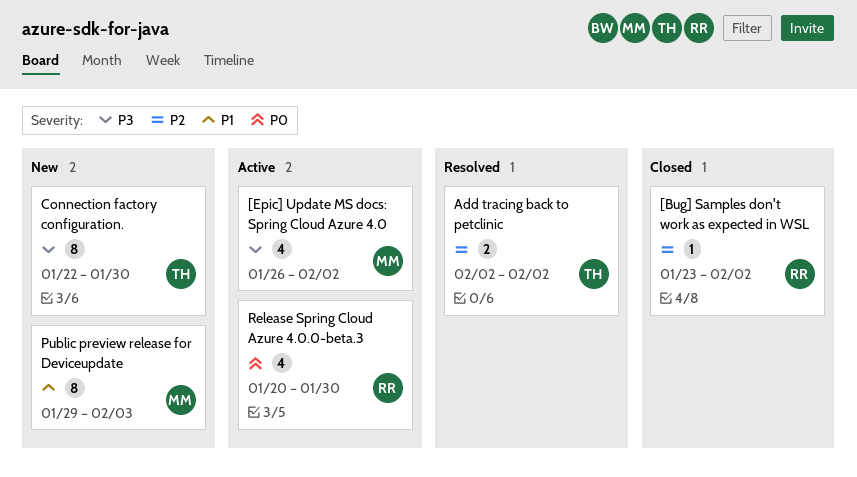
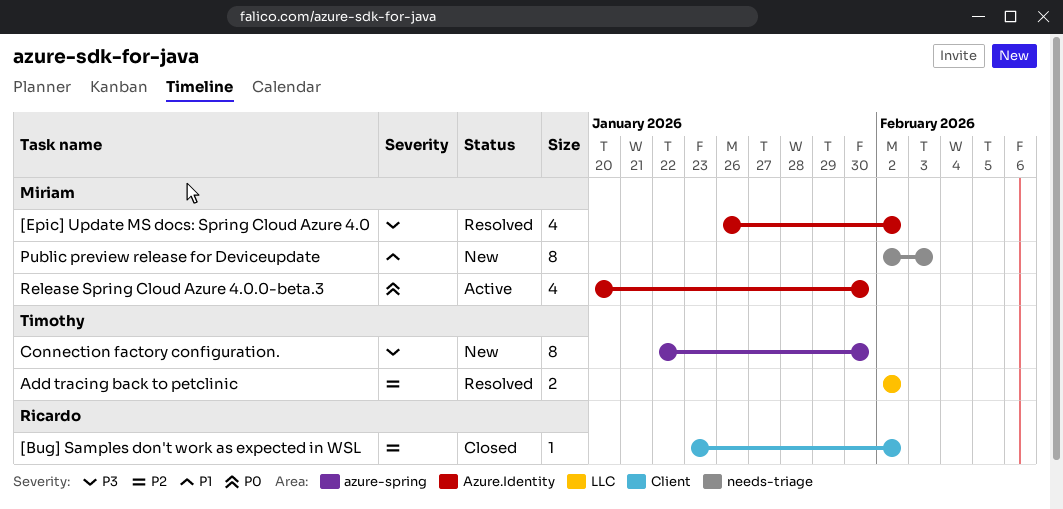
[Epic] Update MS docs: Spring Cloud Azure 4.0, status: Active -> Resolved
Public preview release for Deviceupdate, start: Jan 29 -> Feb 2
Release Spring Cloud Azure 4.0.0-beta.3, owner: Ricardo -> Miriam

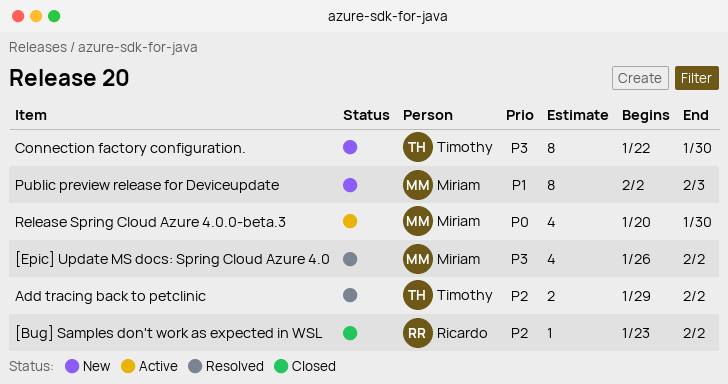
Add tracing back to petclinic, start: Feb 2 -> Jan 29

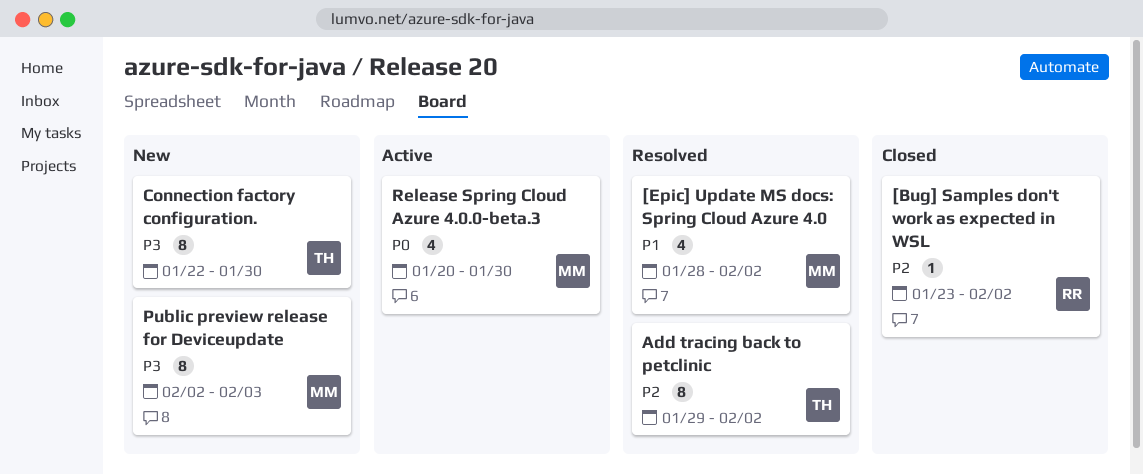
[Epic] Update MS docs: Spring Cloud Azure 4.0, priority: P3 -> P1
[Epic] Update MS docs: Spring Cloud Azure 4.0, start: Jan 26 -> Jan 28
Add tracing back to petclinic, estimate: 2 -> 8
Public preview release for Deviceupdate, priority: P1 -> P3

